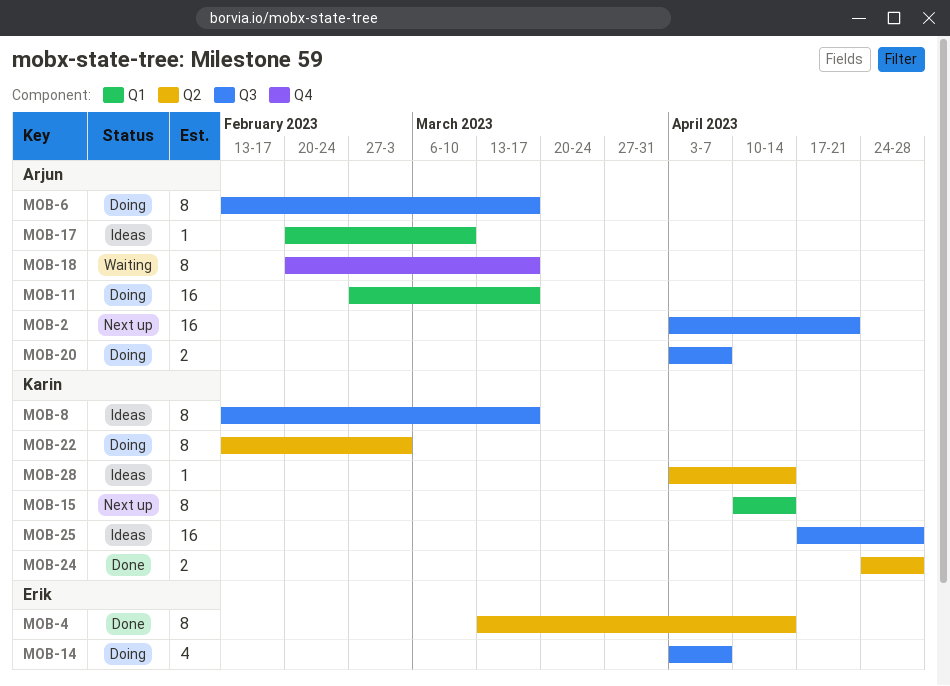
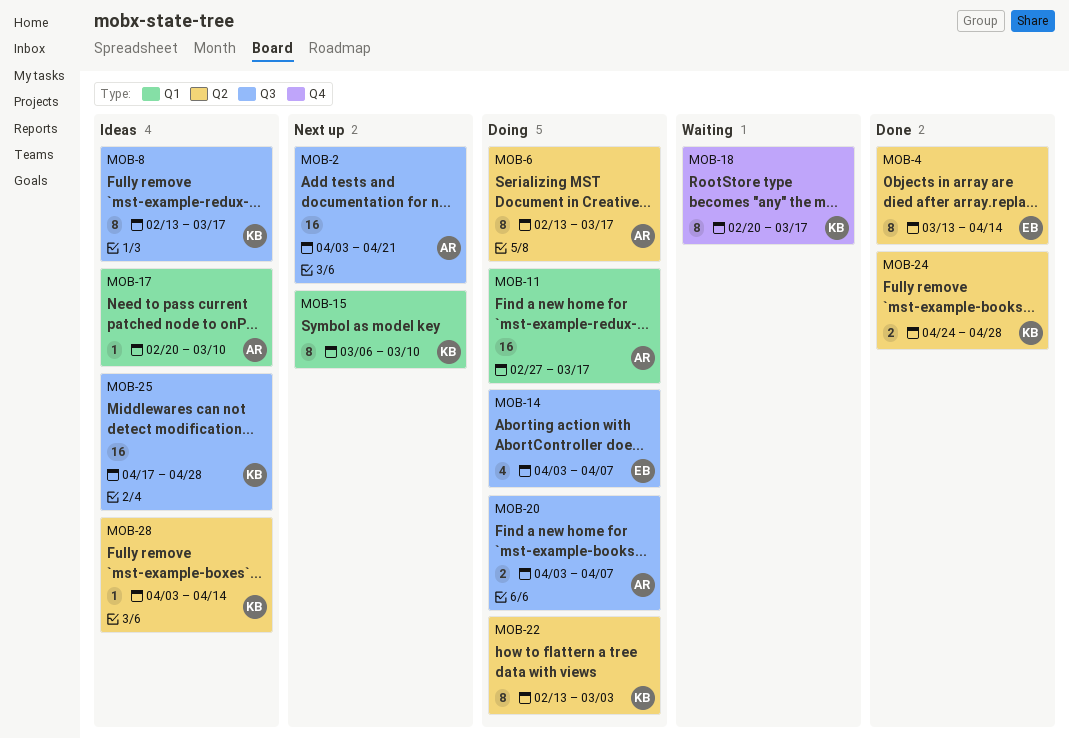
MOB-6, label: Q3 -> Q2
MOB-15, start: Apr 10 -> Mar 6
MOB-15, due: Apr 14 -> Mar 10
MOB-18, owner: Arjun -> Karin

